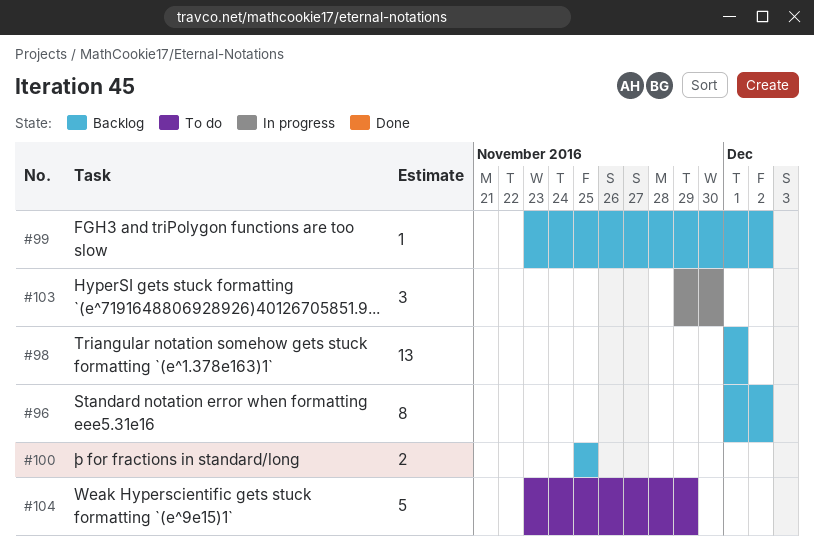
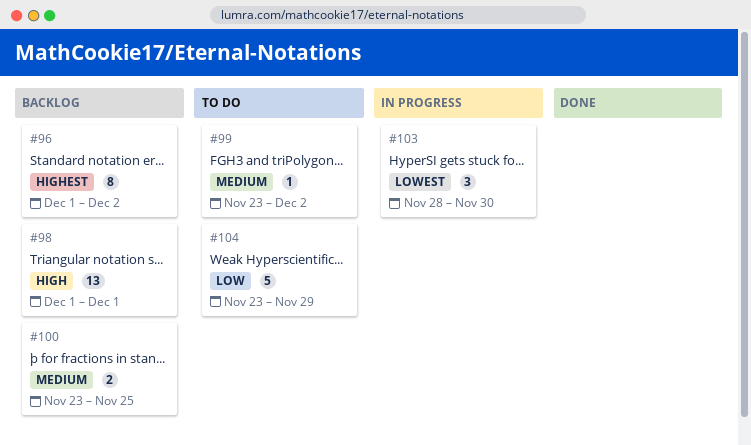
#99, status: Backlog -> To do
#100, start: Nov 25 -> Nov 23
#103, start: Nov 29 -> Nov 28

